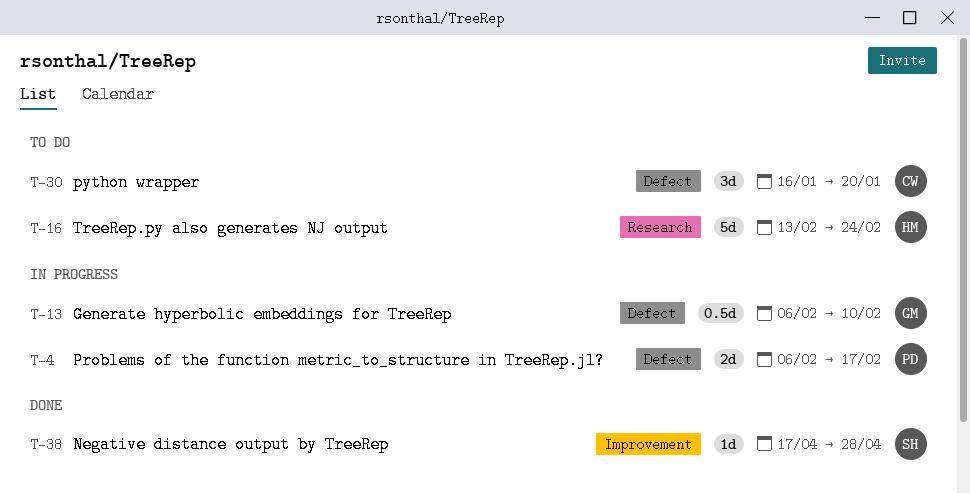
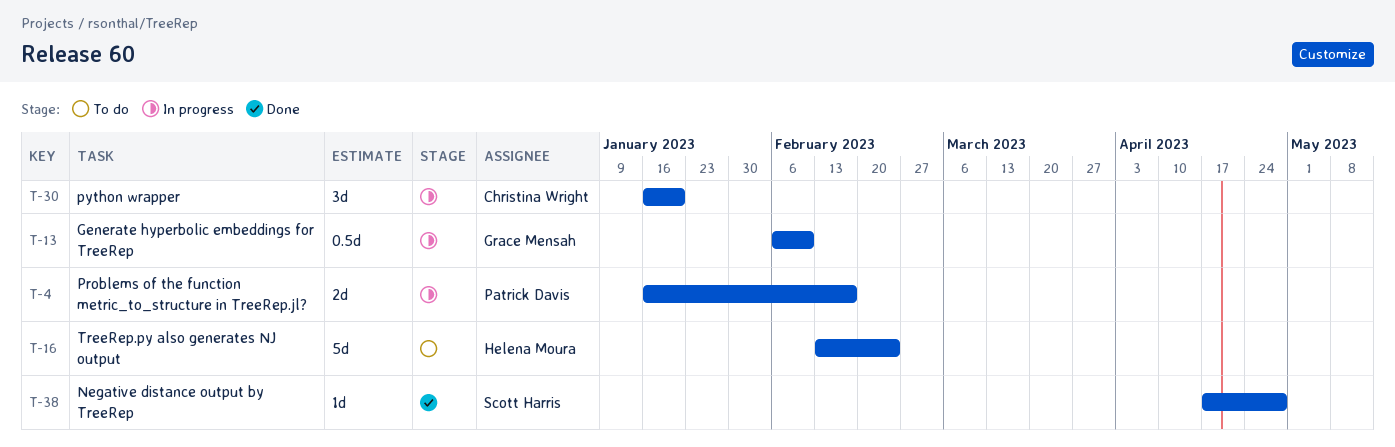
T-4, start: Feb 6 -> Jan 16
T-30, status: To do -> In progress

